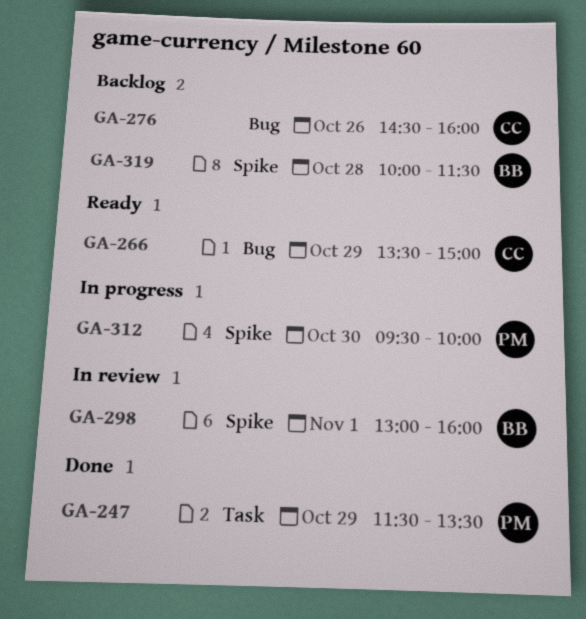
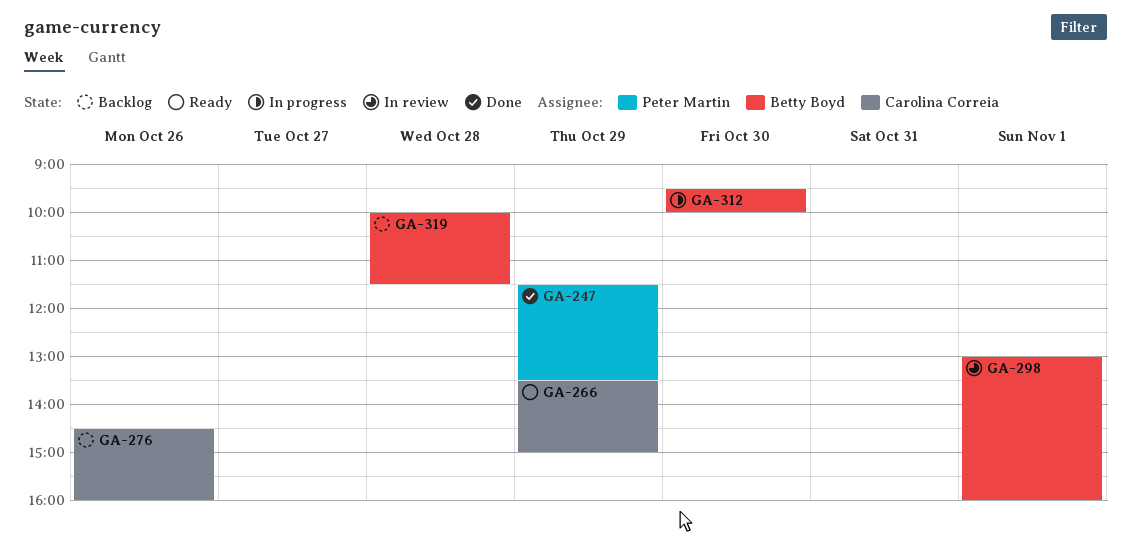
GA-312, owner: Peter Martin -> Betty Boyd

